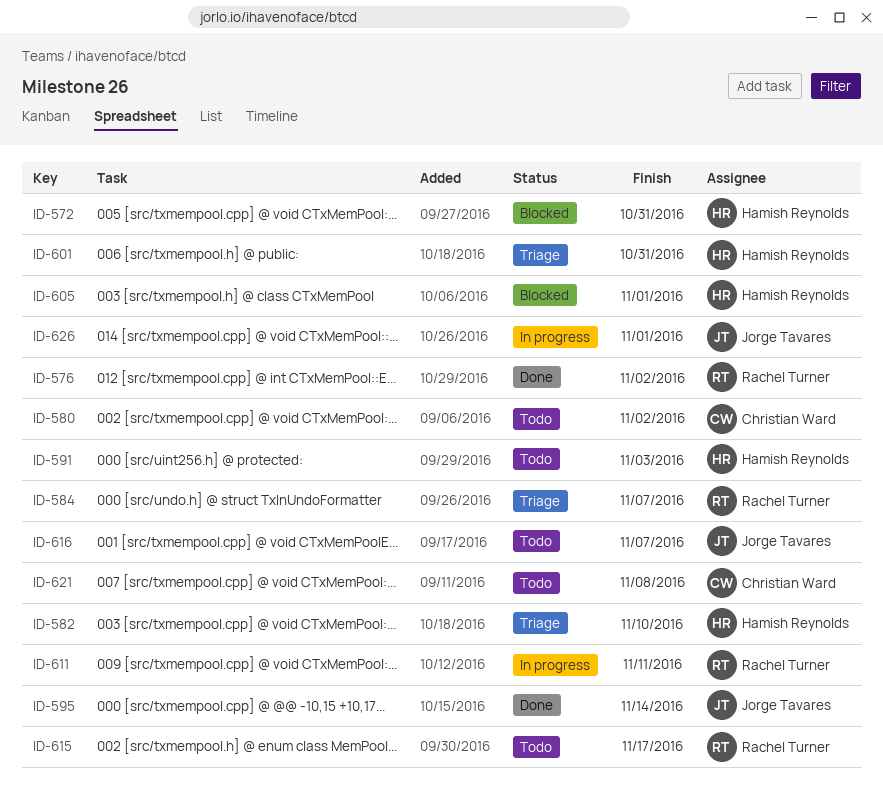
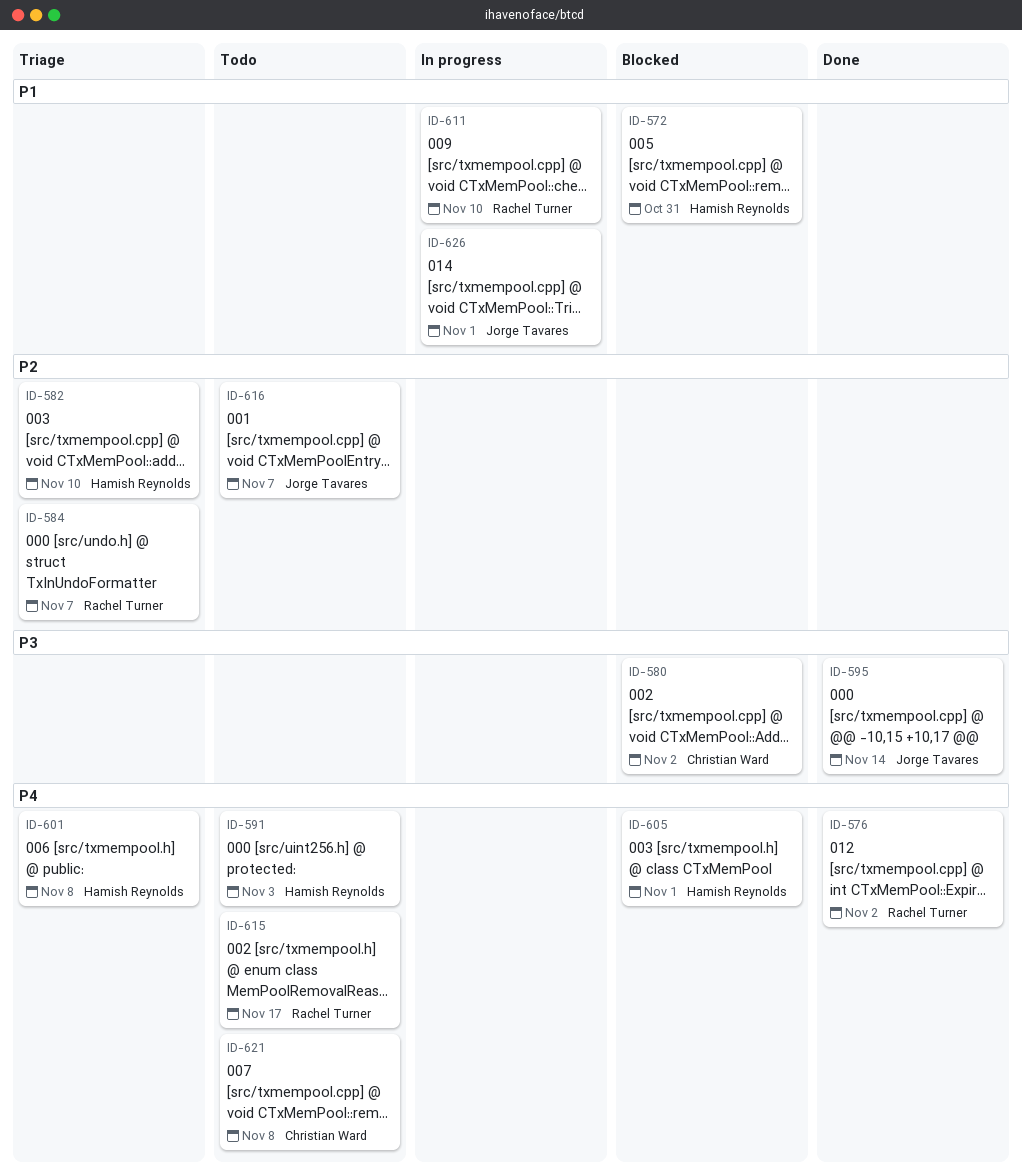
ID-580, status: Todo -> Blocked
ID-601, due: Oct 31 -> Nov 8
ID-611, due: Nov 11 -> Nov 10

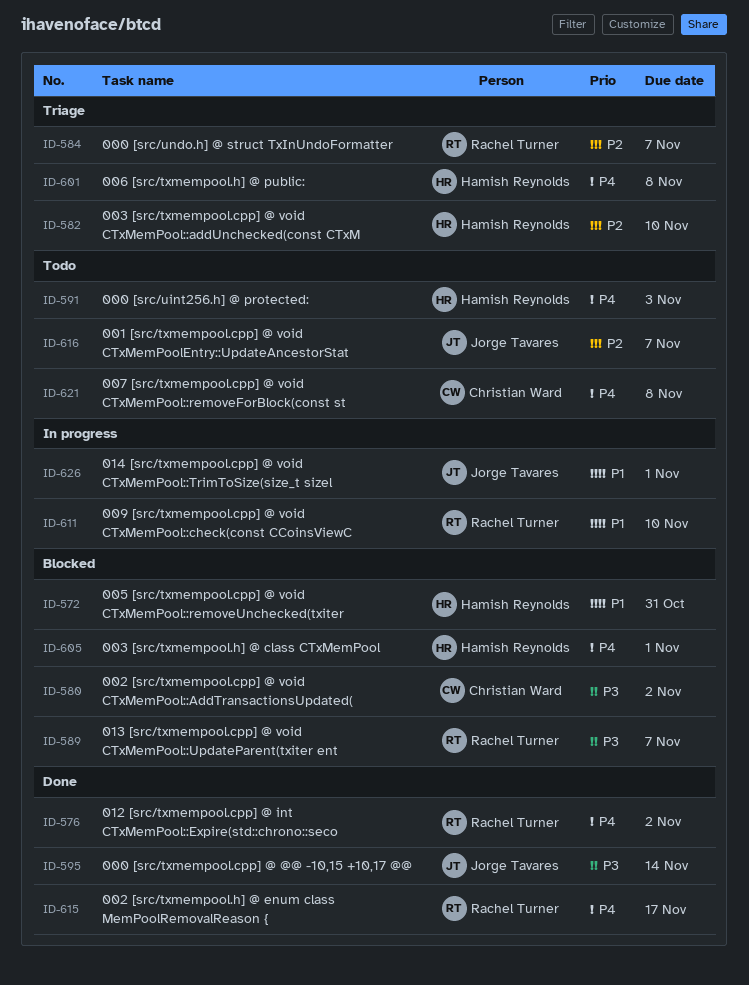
ID-589: none -> present
ID-615, status: Todo -> Done

